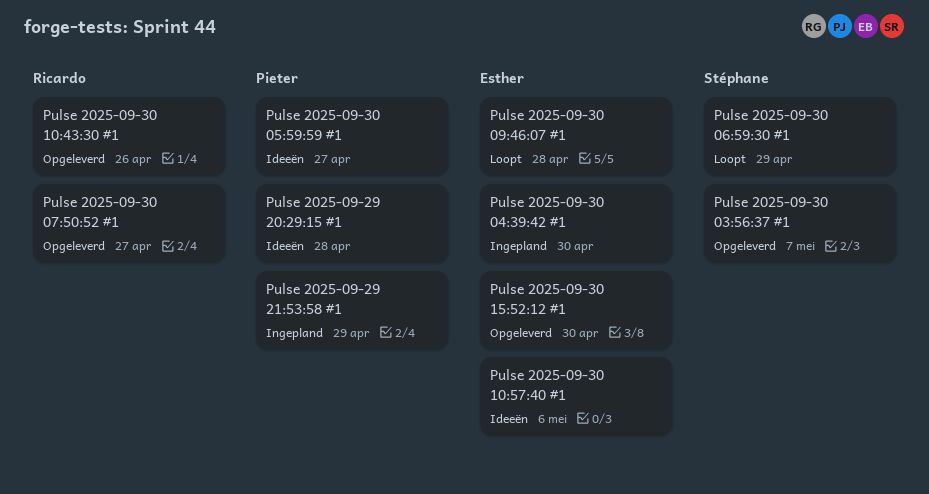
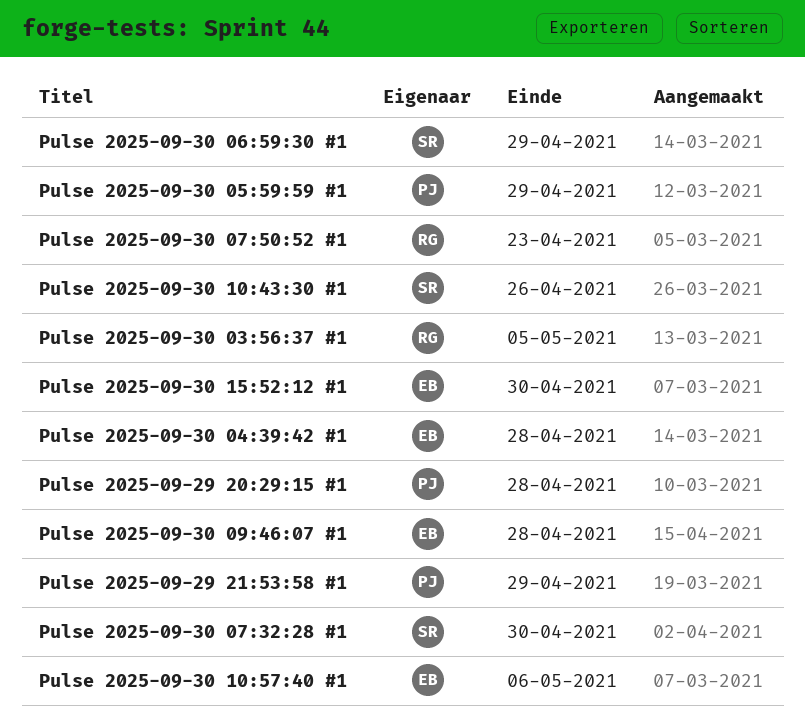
Pulse 2025-09-30 03:56:37 #1, owner: Stéphane -> Ricardo
Pulse 2025-09-30 03:56:37 #1, due: May 7 -> May 5
Pulse 2025-09-30 04:39:42 #1, due: Apr 30 -> Apr 28
Pulse 2025-09-30 05:59:59 #1, due: Apr 27 -> Apr 29
Pulse 2025-09-30 07:32:28 #1: none -> present
Pulse 2025-09-30 07:50:52 #1, due: Apr 27 -> Apr 23
Pulse 2025-09-30 10:43:30 #1, owner: Ricardo -> Stéphane

